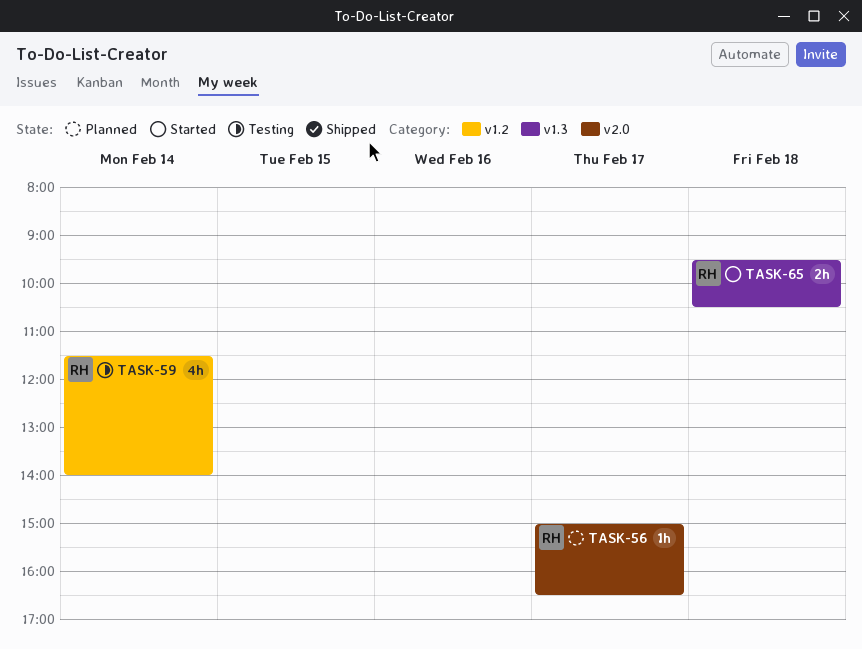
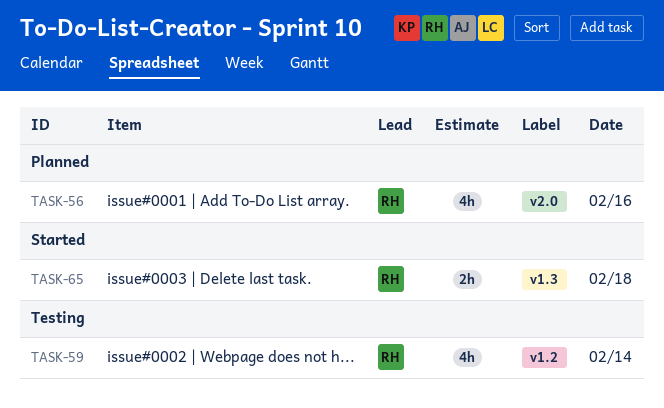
TASK-56, estimate: 1h -> 4h
TASK-56, day: Feb 17 -> Feb 16

